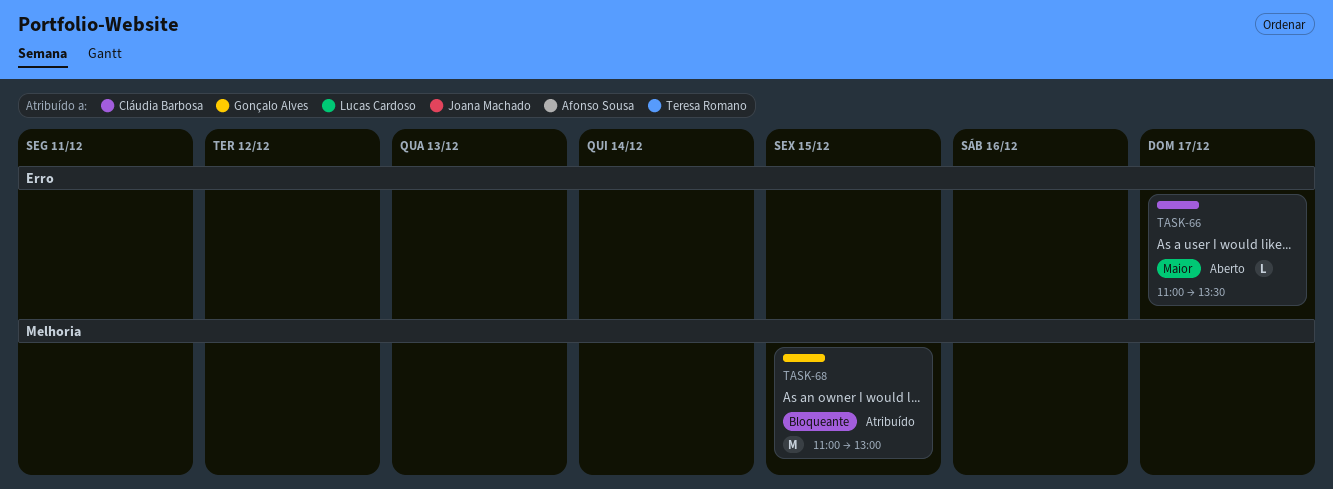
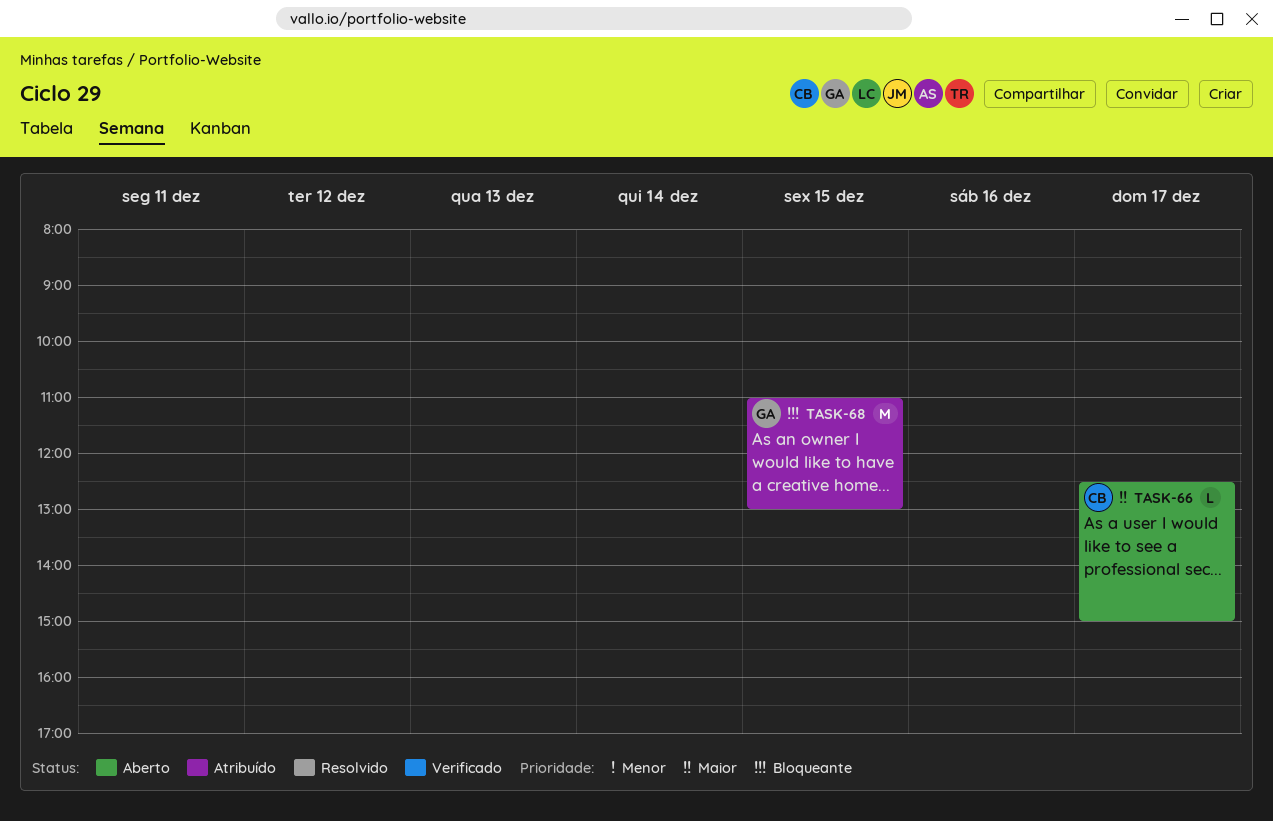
TASK-66, begins: 11:00 -> 12:30
TASK-66, ends: 13:30 -> 15:00

